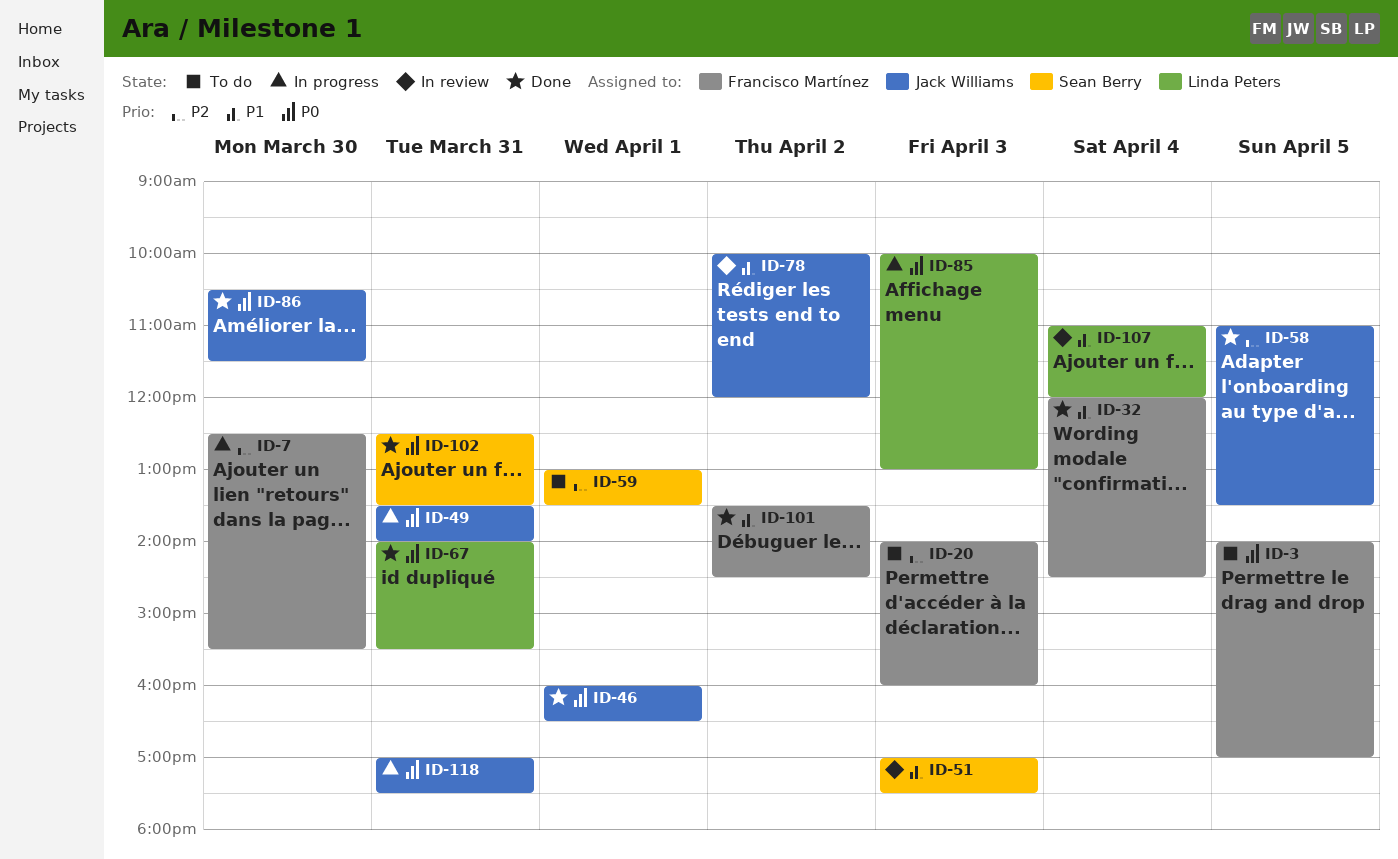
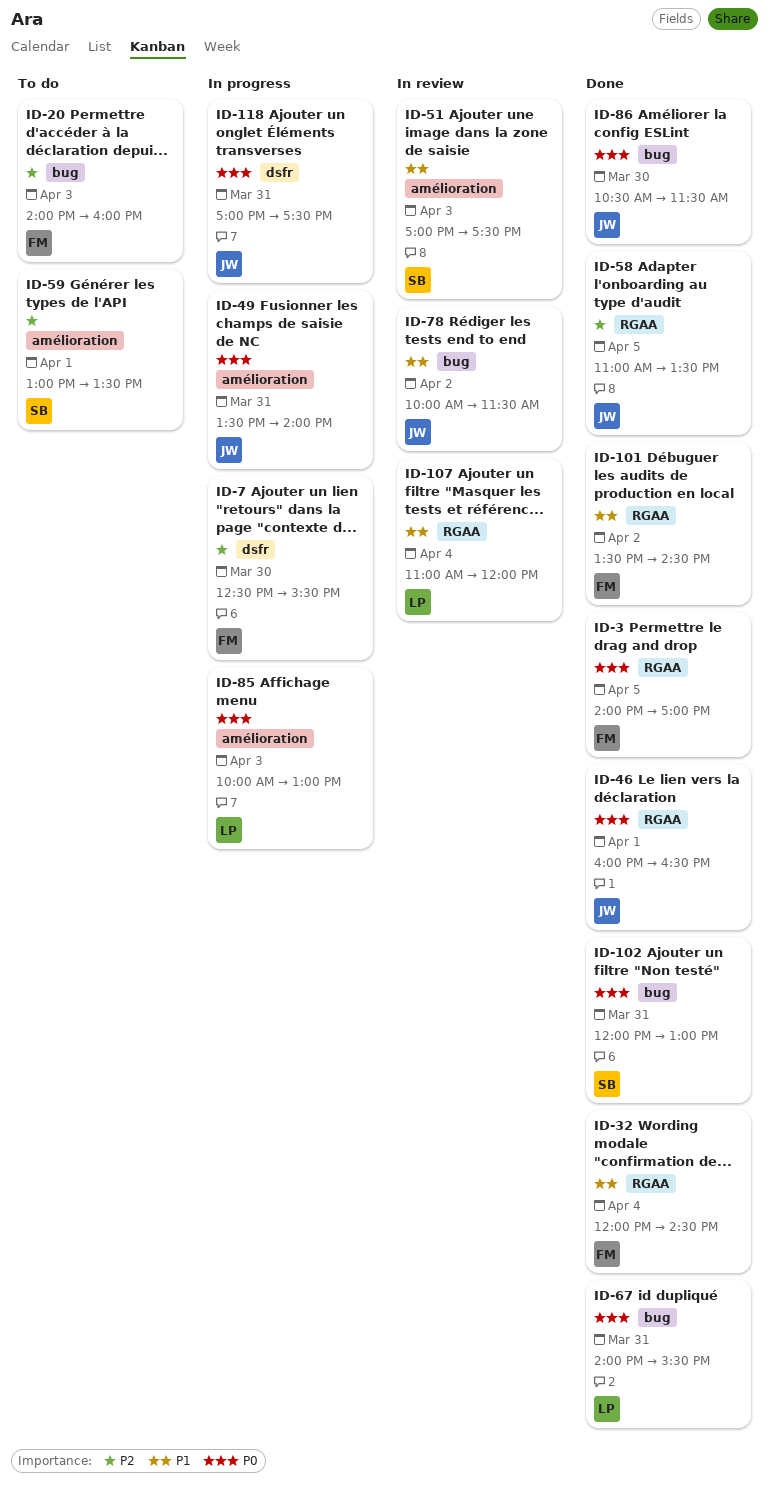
ID-3, status: To do -> Done
ID-78, ends: 12:00 -> 11:30
ID-102, begins: 12:30 -> 12:00
ID-102, ends: 13:30 -> 13:00

